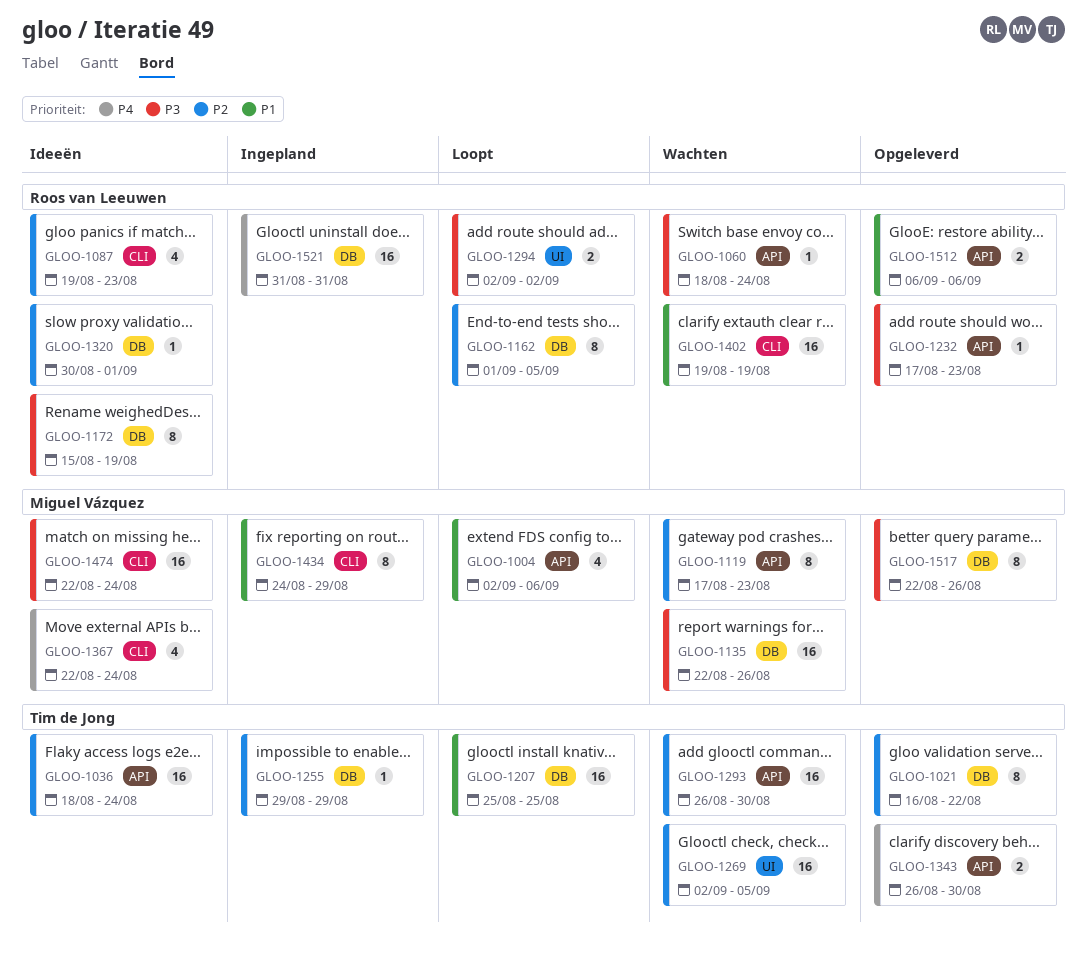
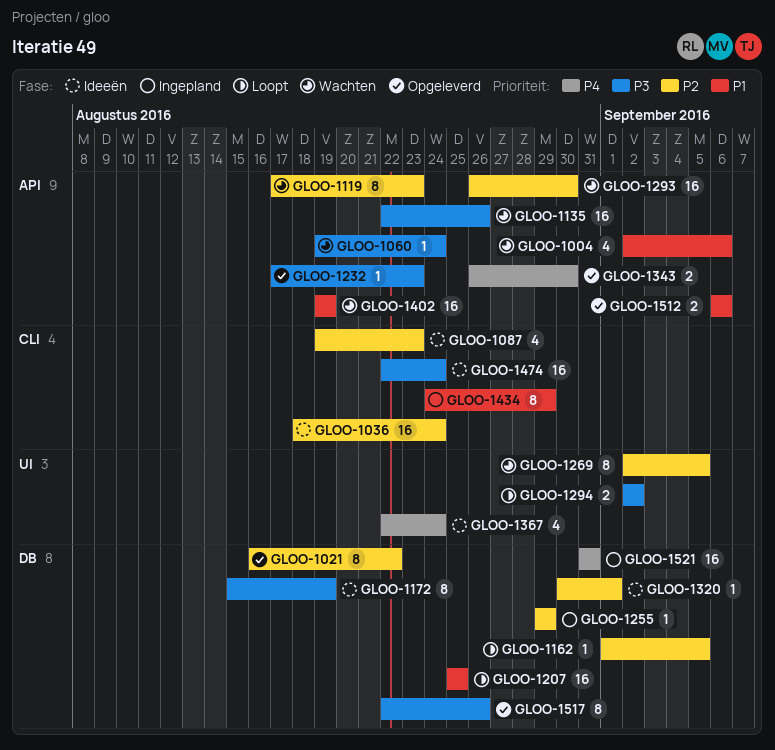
GLOO-1004, status: Loopt -> Wachten
GLOO-1036, label: API -> CLI
GLOO-1060, start: Aug 18 -> Aug 19
GLOO-1135, label: DB -> API
GLOO-1162, estimate: 8 -> 1
GLOO-1269, estimate: 16 -> 8
GLOO-1367, label: CLI -> UI
GLOO-1402, label: CLI -> API

